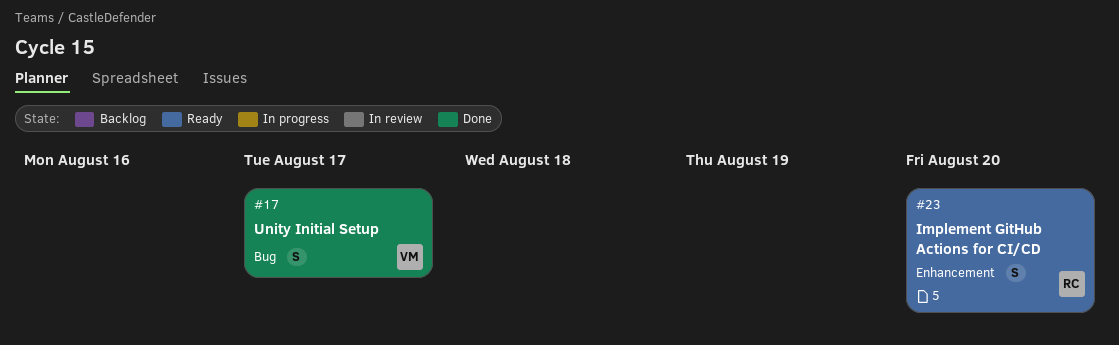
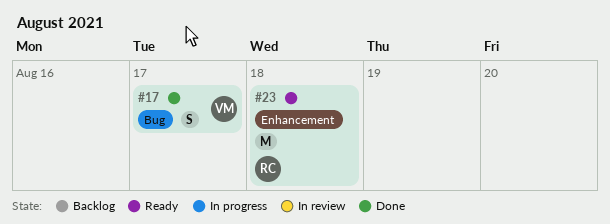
#23, estimate: S -> M
#23, due: Aug 20 -> Aug 18

